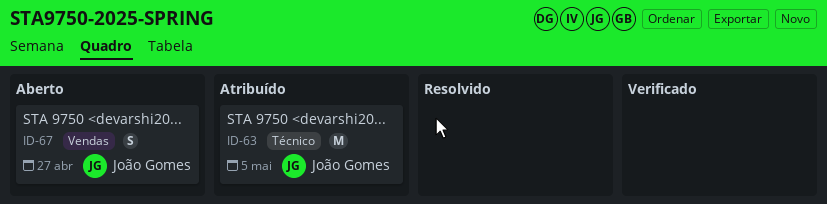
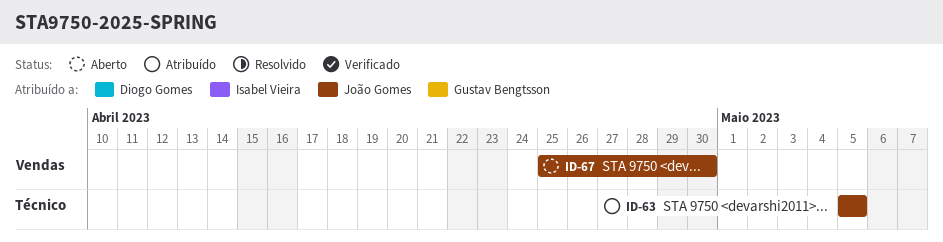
ID-67, due: Apr 27 -> Apr 30

